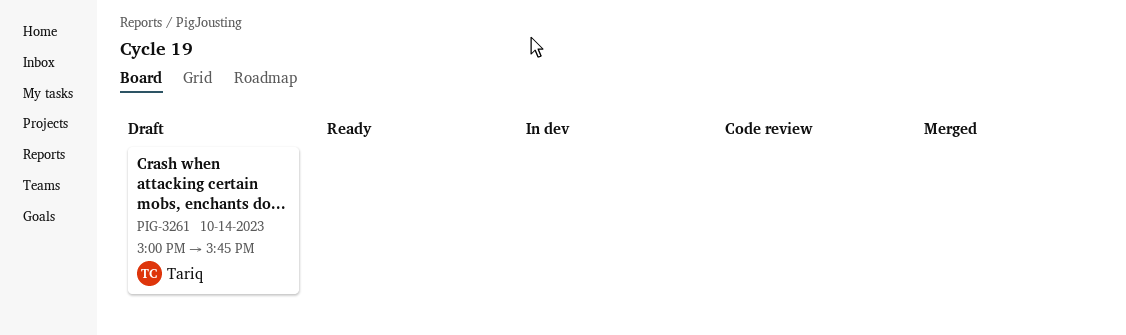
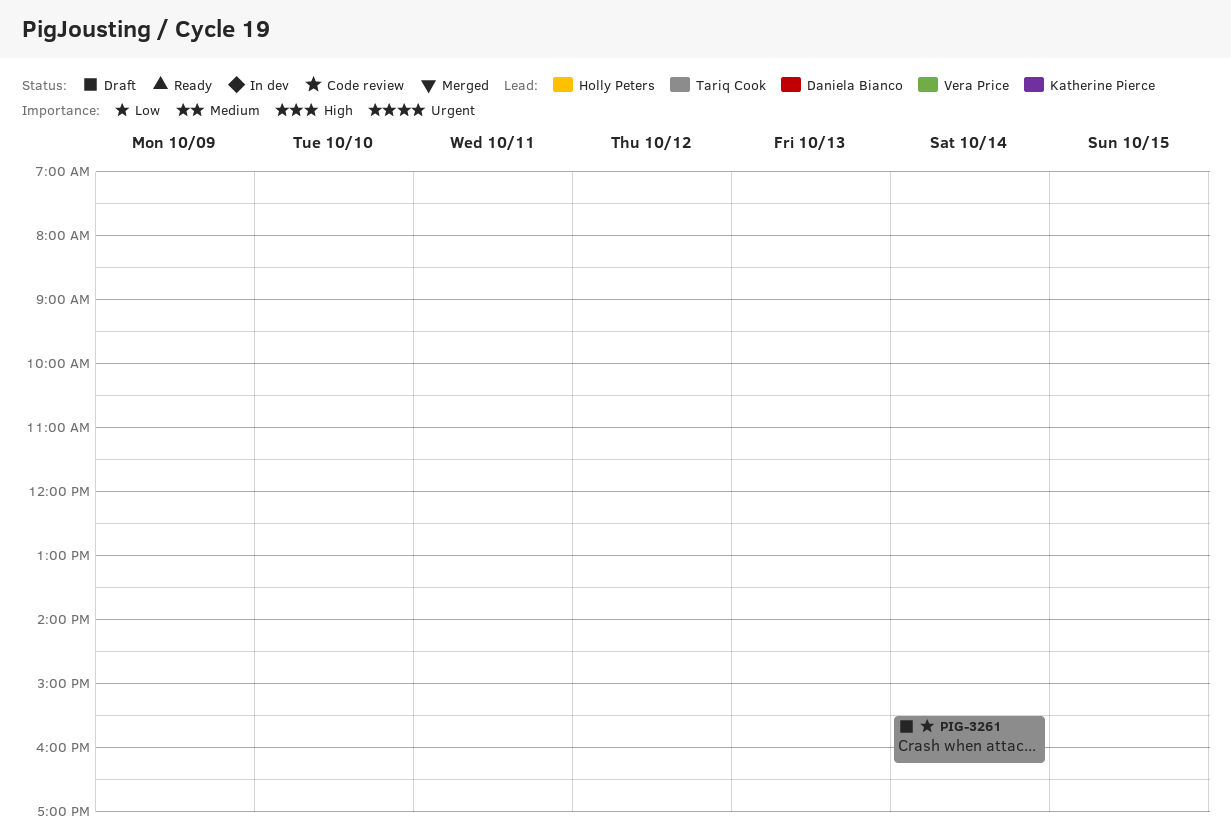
PIG-3261, begins: 15:00 -> 15:30
PIG-3261, ends: 15:45 -> 16:15

